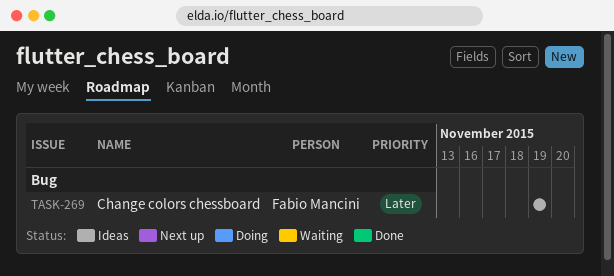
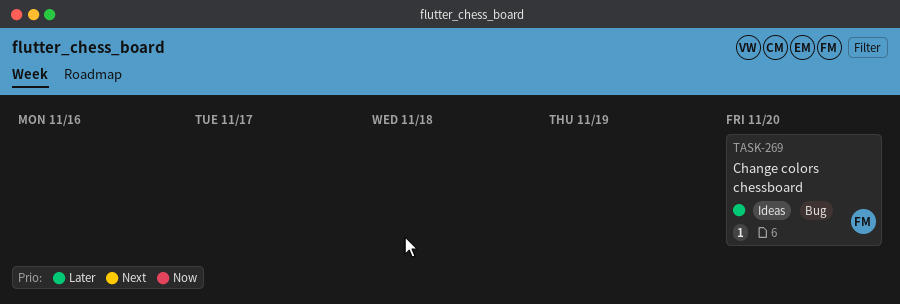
TASK-269, due: Nov 19 -> Nov 20

